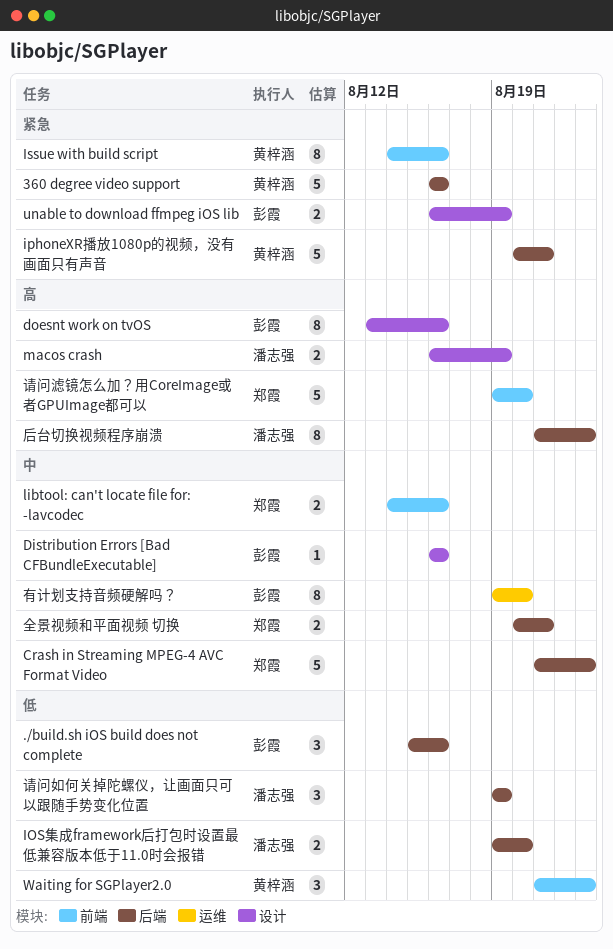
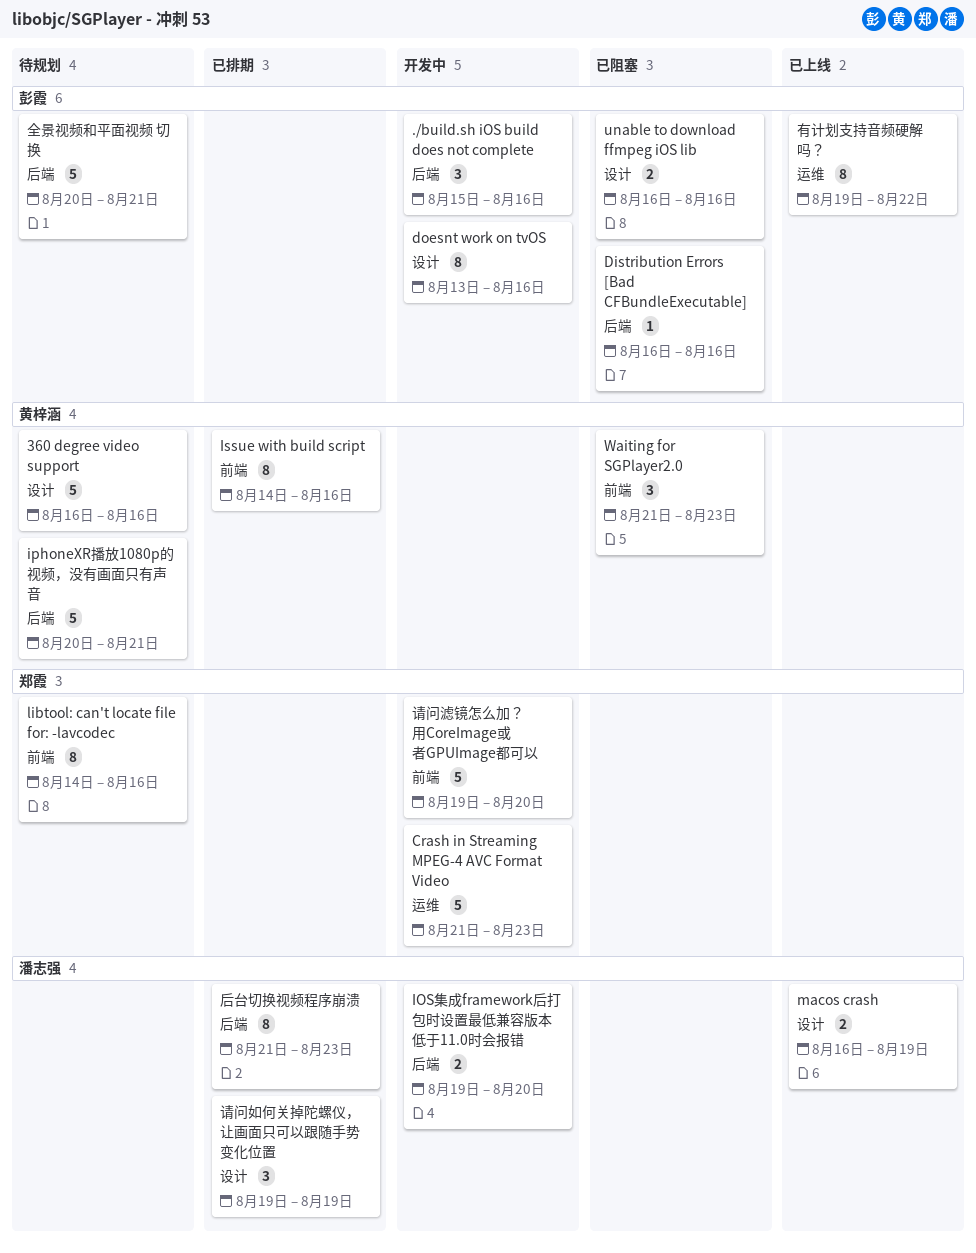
360 degree video support, label: 后端 -> 设计
Crash in Streaming MPEG-4 AVC Format Video, label: 后端 -> 运维
Distribution Errors [Bad CFBundleExecutable], label: 设计 -> 后端
libtool: can't locate file for: -lavcodec, estimate: 2 -> 8
unable to download ffmpeg iOS lib, due: Aug 19 -> Aug 16
全景视频和平面视频 切换, owner: 郑霞 -> 彭霞
全景视频和平面视频 切换, estimate: 2 -> 5
有计划支持音频硬解吗？, due: Aug 20 -> Aug 22
请问如何关掉陀螺仪，让画面只可以跟随手势变化位置, label: 后端 -> 设计

